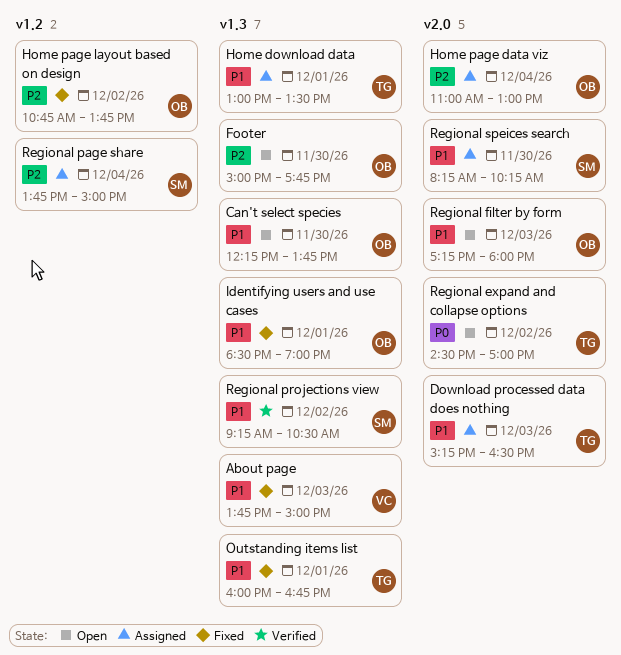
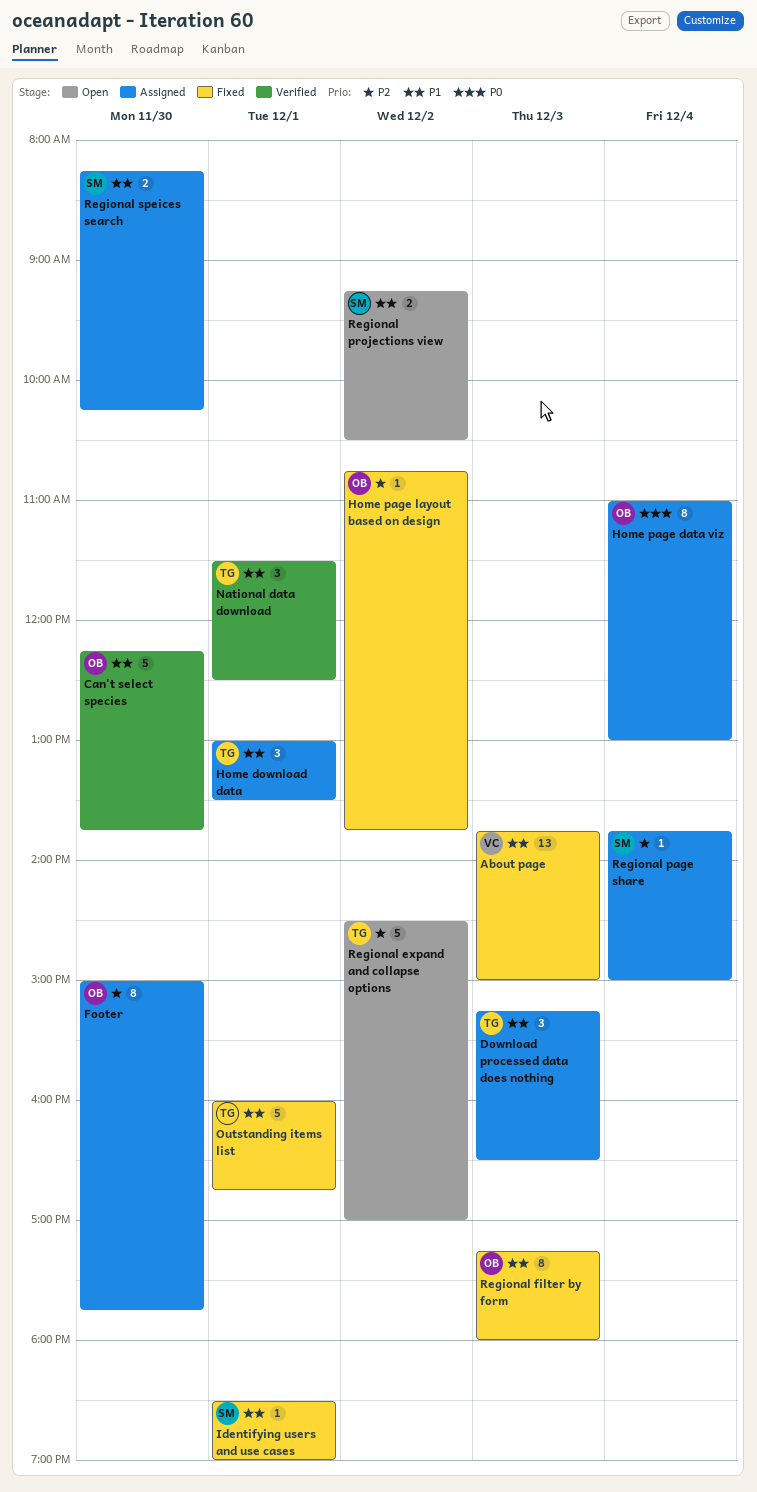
Can't select species, status: Open -> Verified
Footer, status: Open -> Assigned
Home page data viz, priority: P2 -> P0
Identifying users and use cases, owner: OB -> SM
National data download: none -> present
Regional expand and collapse options, priority: P0 -> P2
Regional filter by form, status: Open -> Fixed
Regional projections view, status: Verified -> Open

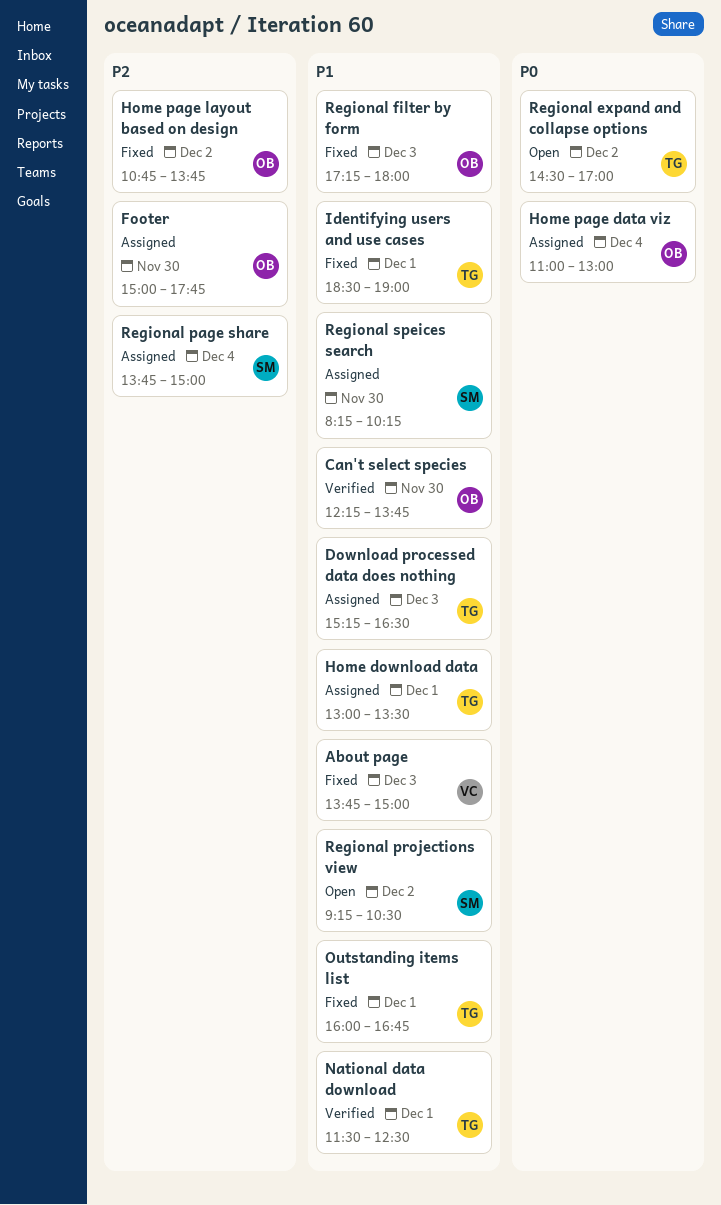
Identifying users and use cases, owner: SM -> TG
Regional expand and collapse options, priority: P2 -> P0

